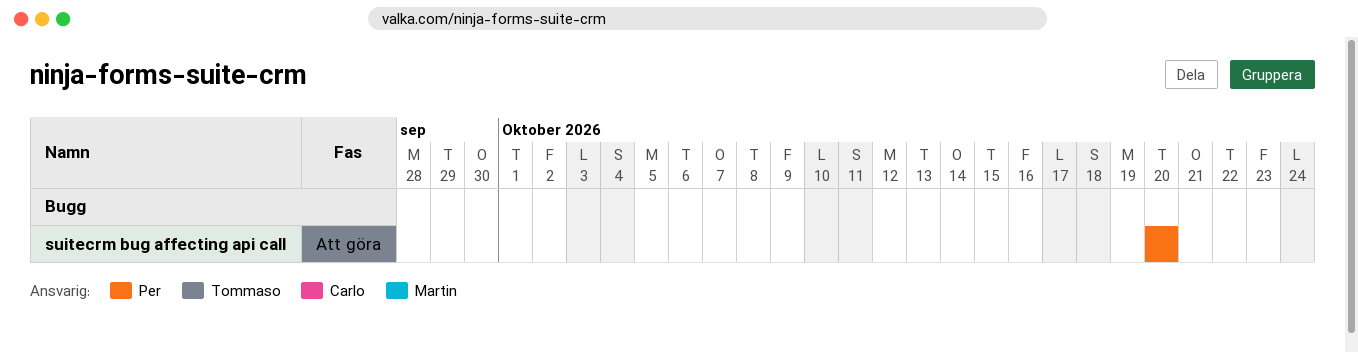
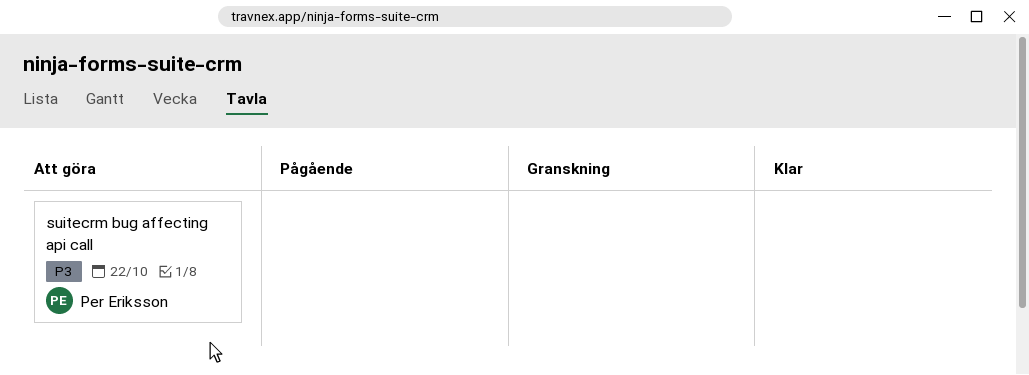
suitecrm bug affecting api call, due: Oct 20 -> Oct 22

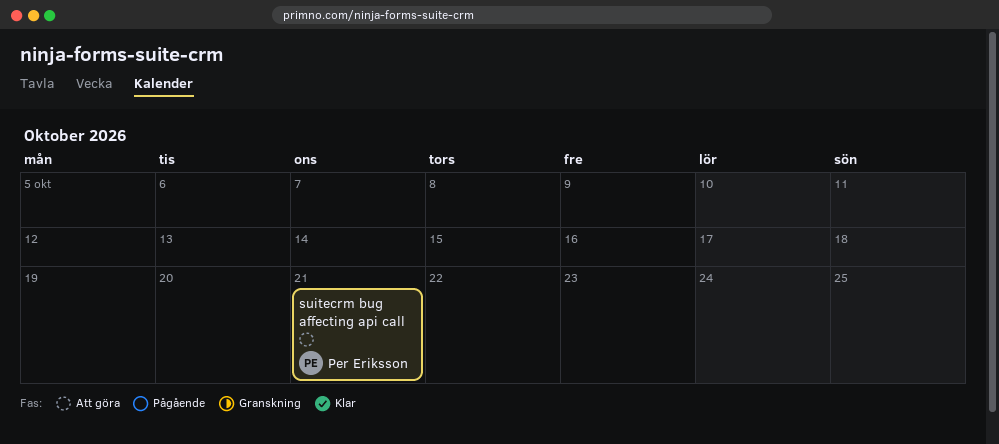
suitecrm bug affecting api call, due: Oct 22 -> Oct 21

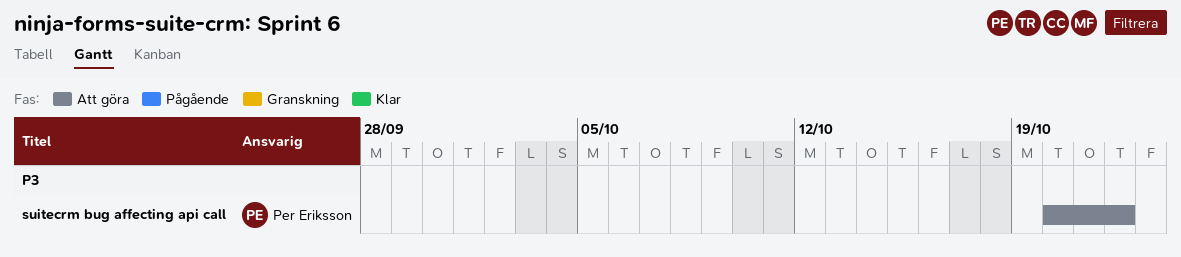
suitecrm bug affecting api call, due: Oct 21 -> Oct 22

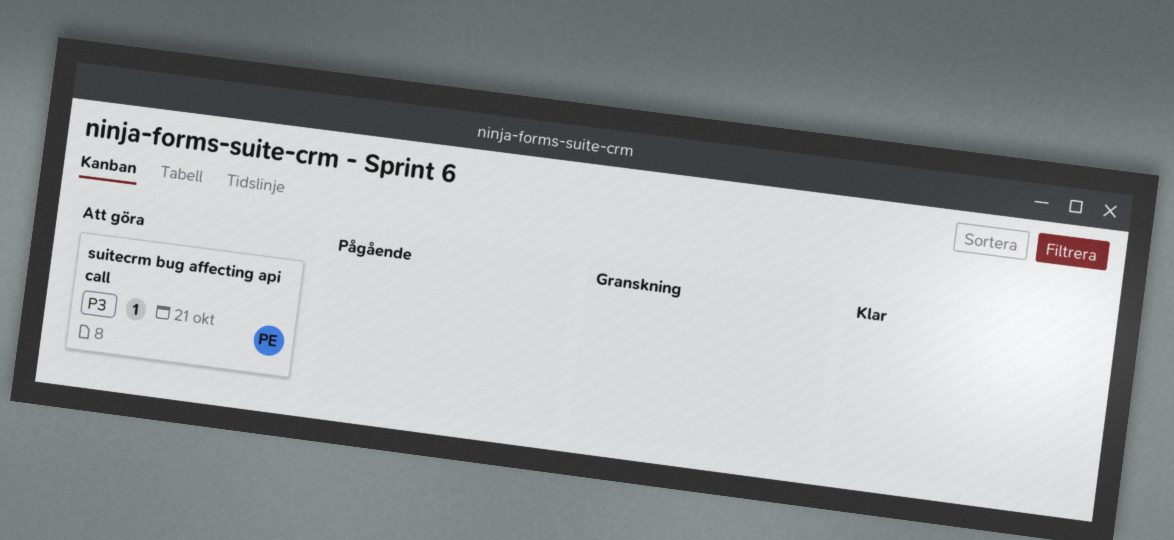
suitecrm bug affecting api call, due: Oct 22 -> Oct 21

